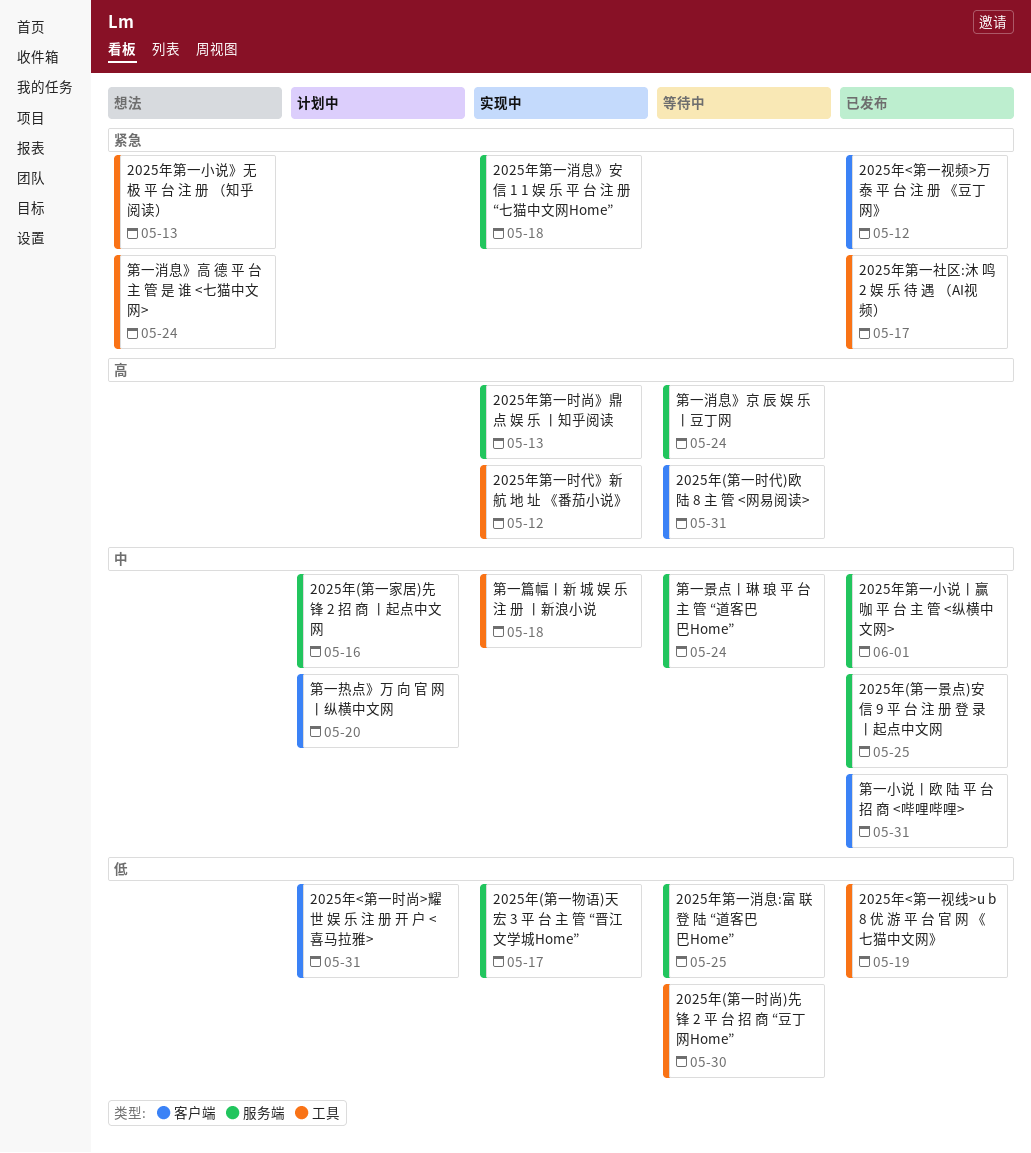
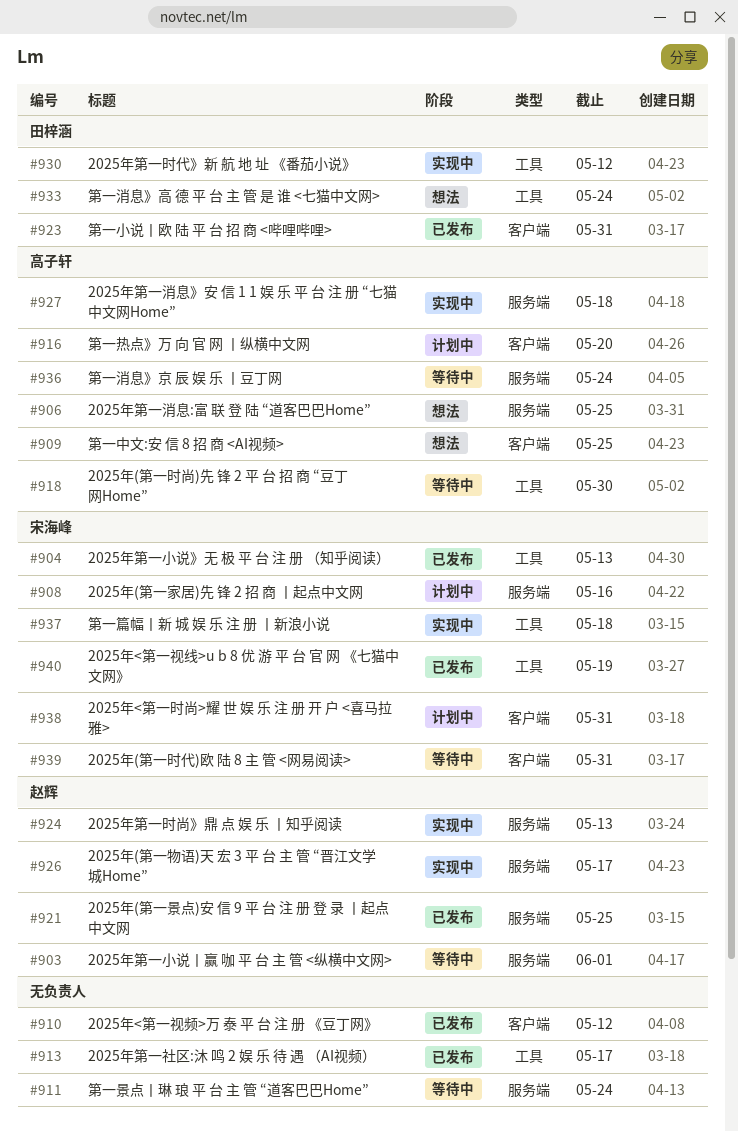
2025年第一小说》无 极 平 台 注 册 （知乎阅读）, status: 想法 -> 已发布
2025年第一小说丨赢 咖 平 台 主 管 <纵横中文网>, status: 已发布 -> 等待中
2025年第一消息:富 联 登 陆 “道客巴巴Home”, status: 等待中 -> 想法
第一中文:安 信 8 招 商 <AI视频>: none -> present

